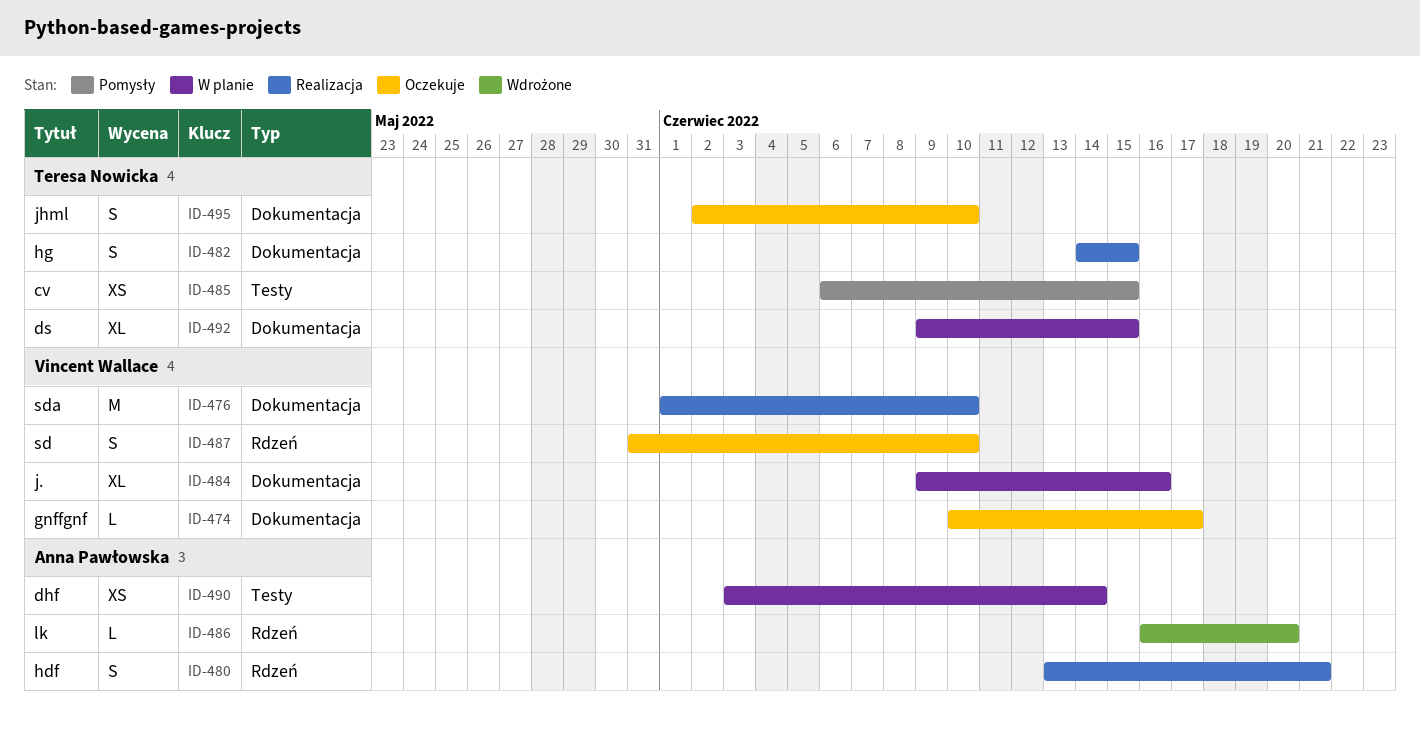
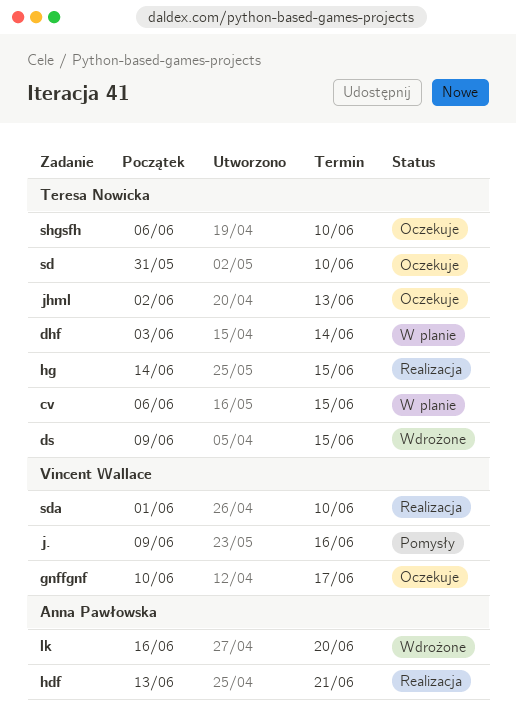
cv, status: Pomysły -> W planie
dhf, owner: Anna Pawłowska -> Teresa Nowicka
ds, status: W planie -> Wdrożone
j., status: W planie -> Pomysły
jhml, due: Jun 10 -> Jun 13
sd, owner: Vincent Wallace -> Teresa Nowicka
shgsfh: none -> present

